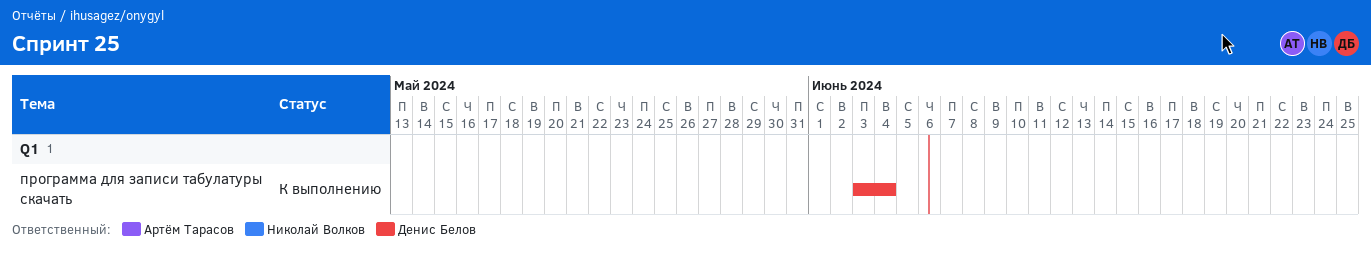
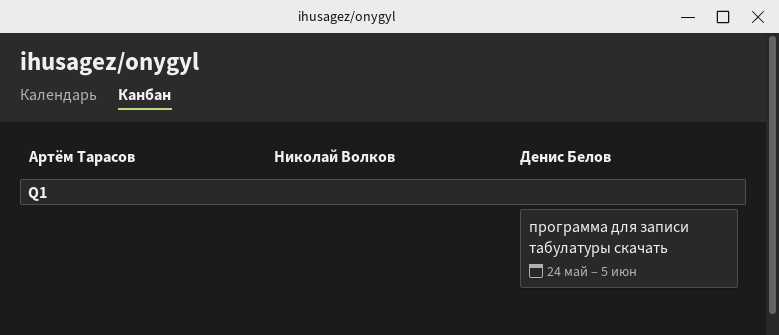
программа для записи табулатуры скачать, start: Jun 3 -> May 24
программа для записи табулатуры скачать, due: Jun 4 -> Jun 5

